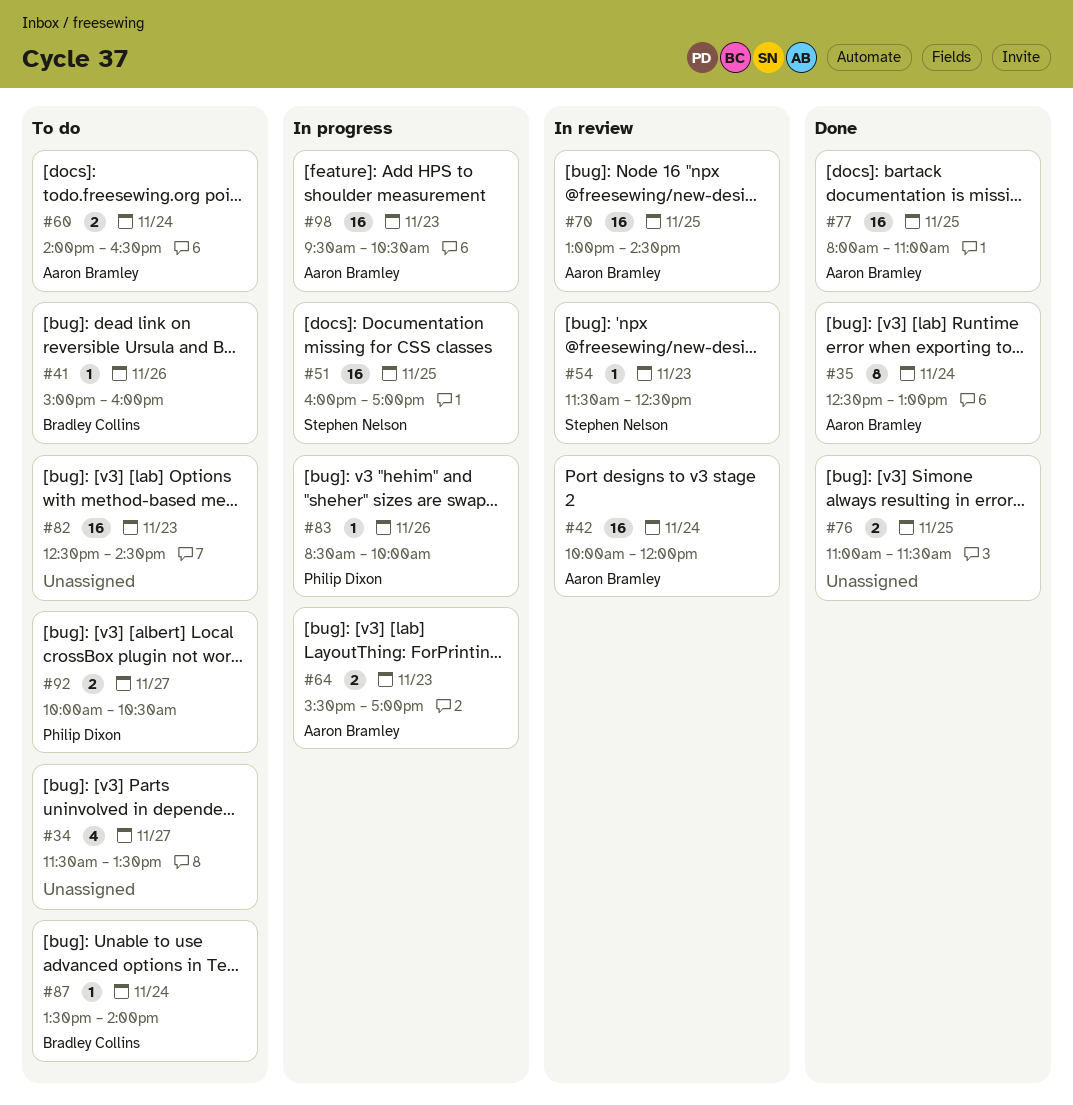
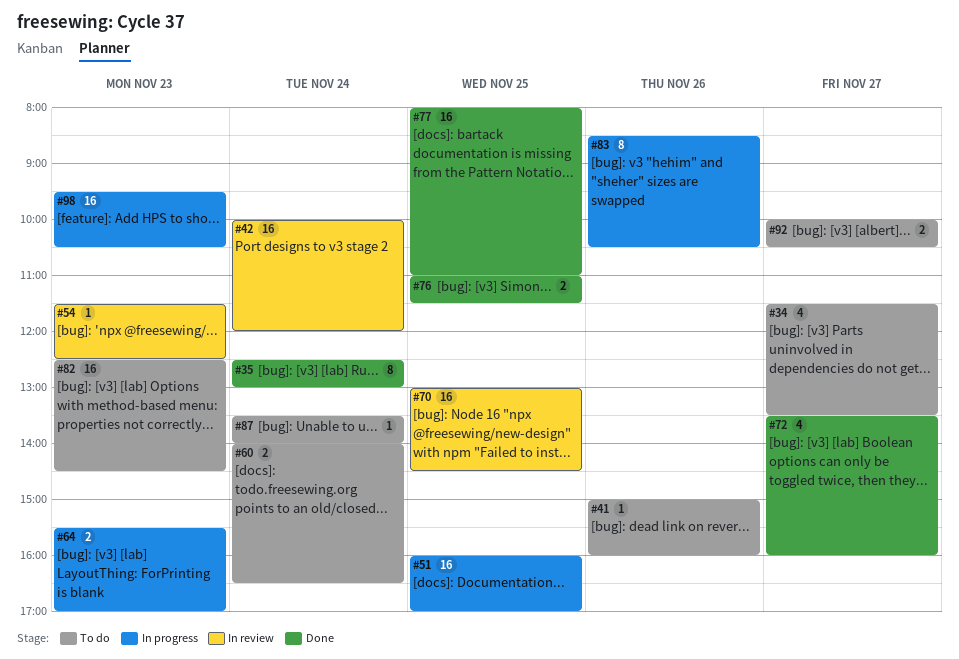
#72: none -> present
#83, estimate: 1 -> 8
#83, ends: 10:00 -> 10:30

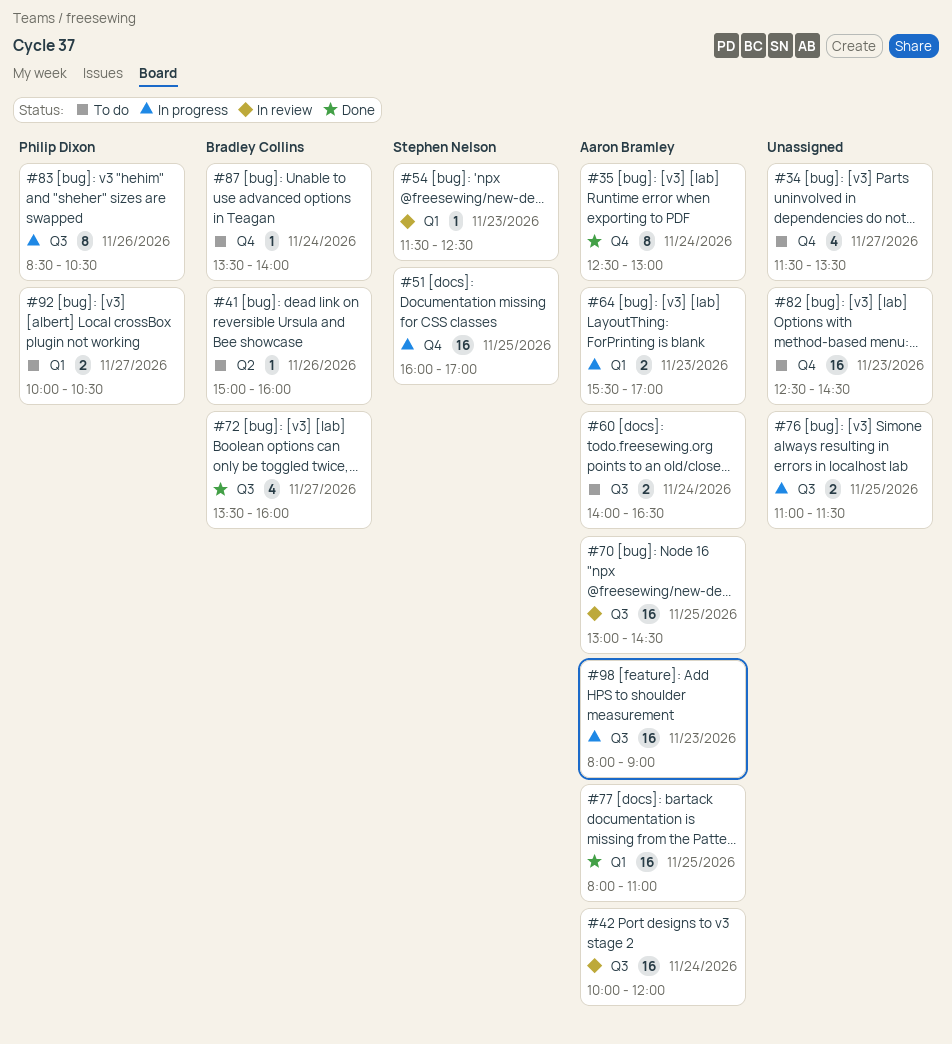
#76, status: Done -> In progress
#98, begins: 09:30 -> 08:00
#98, ends: 10:30 -> 09:00

